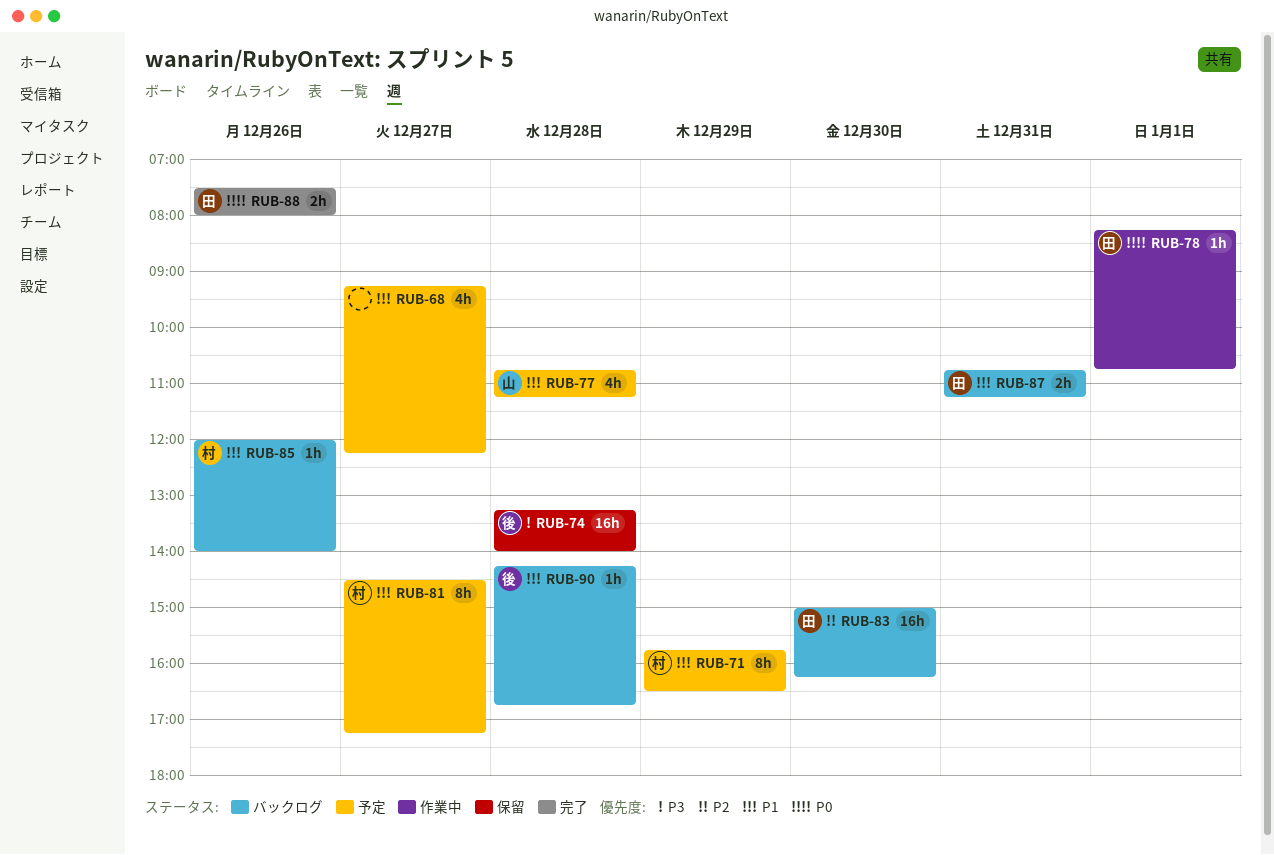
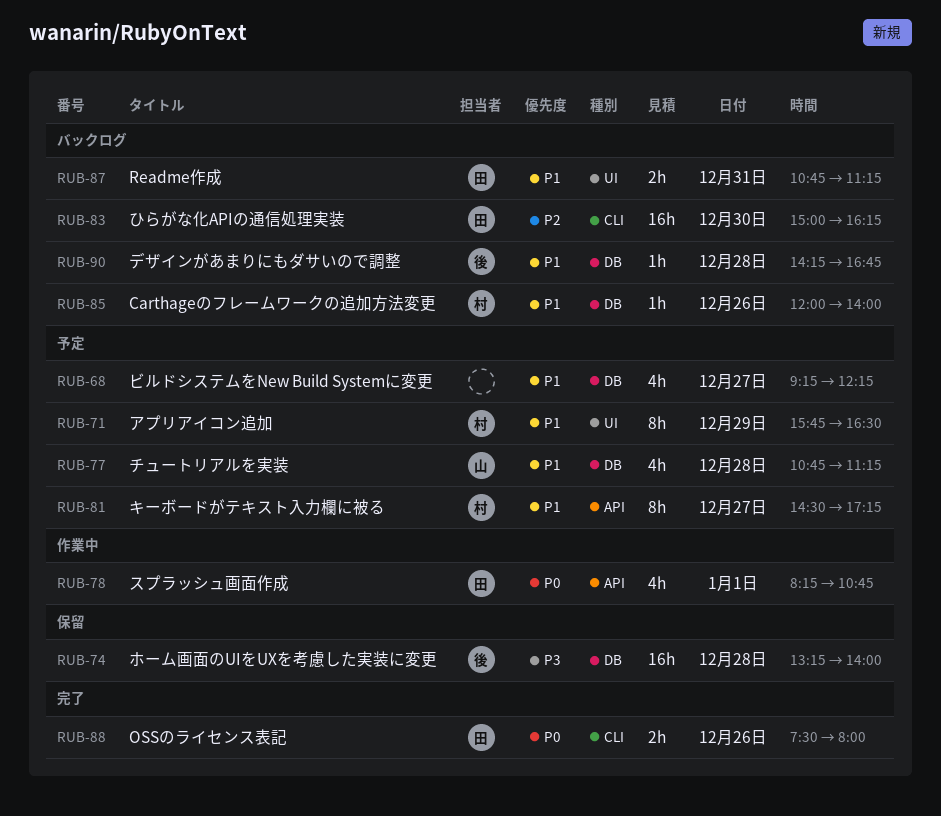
RUB-78, estimate: 1h -> 4h

